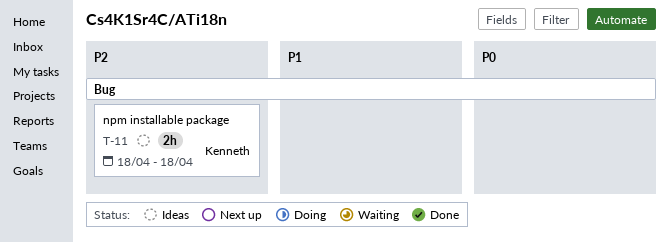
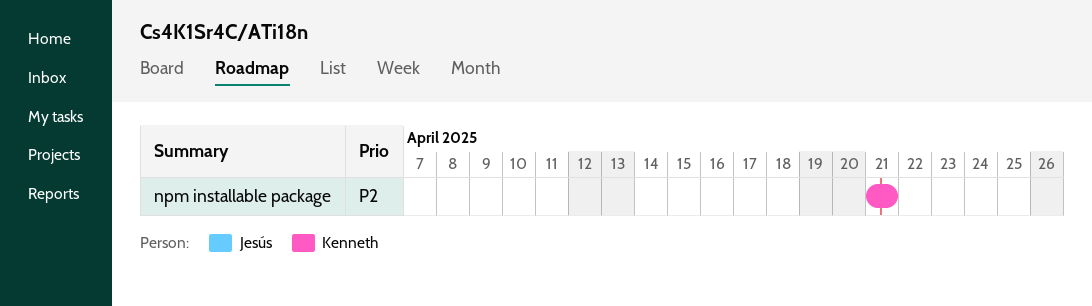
npm installable package, start: Apr 18 -> Apr 21
npm installable package, due: Apr 18 -> Apr 21

